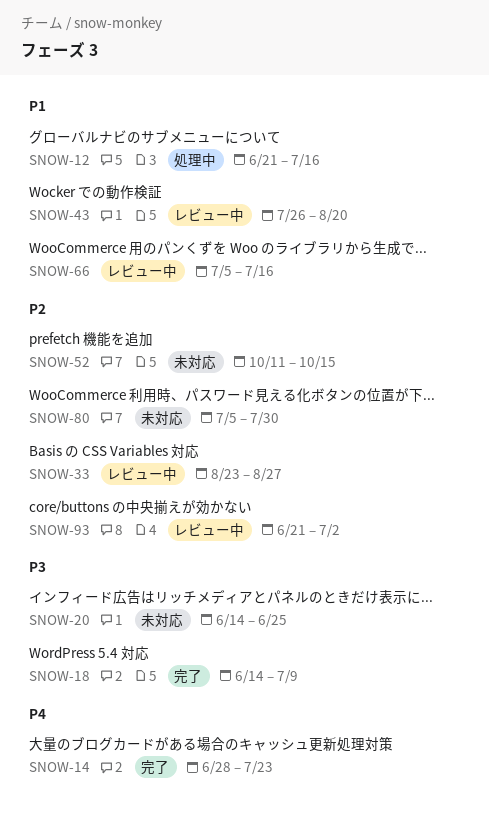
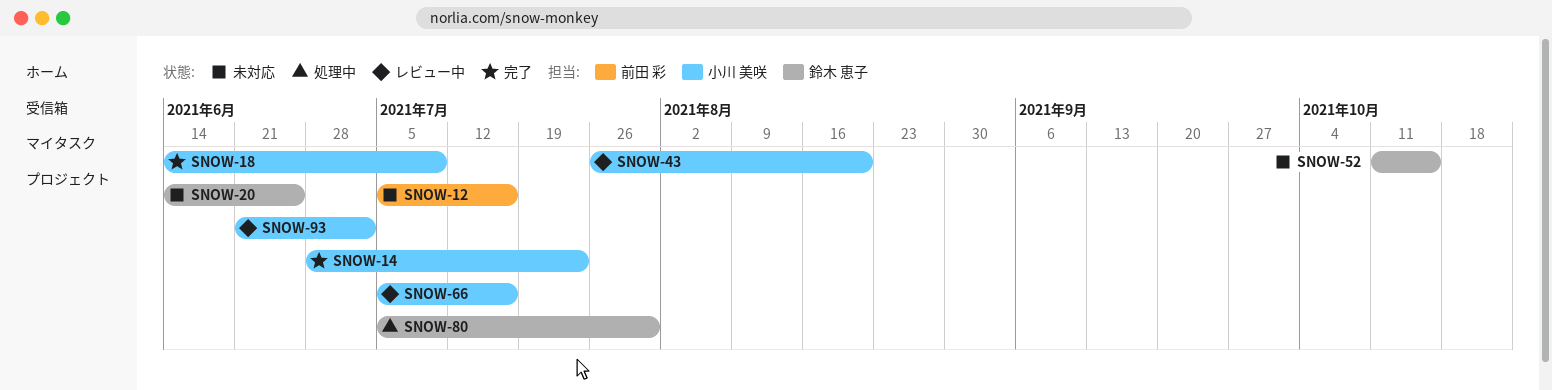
SNOW-12, status: 処理中 -> 未対応
SNOW-12, start: Jun 21 -> Jul 5
SNOW-33: present -> none
SNOW-80, status: 未対応 -> 処理中

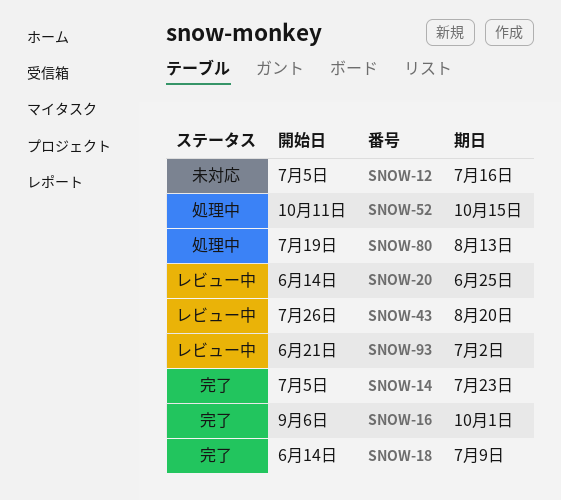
SNOW-14, start: Jun 28 -> Jul 5
SNOW-16: none -> present
SNOW-20, status: 未対応 -> レビュー中
SNOW-52, status: 未対応 -> 処理中
SNOW-66: present -> none
SNOW-80, start: Jul 5 -> Jul 19
SNOW-80, due: Jul 30 -> Aug 13

